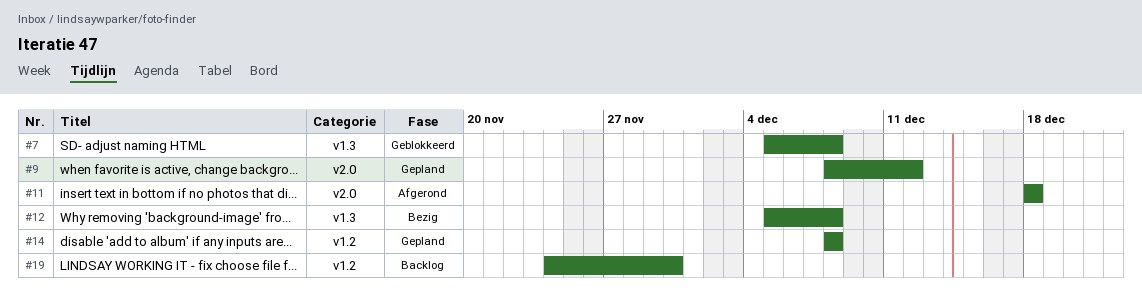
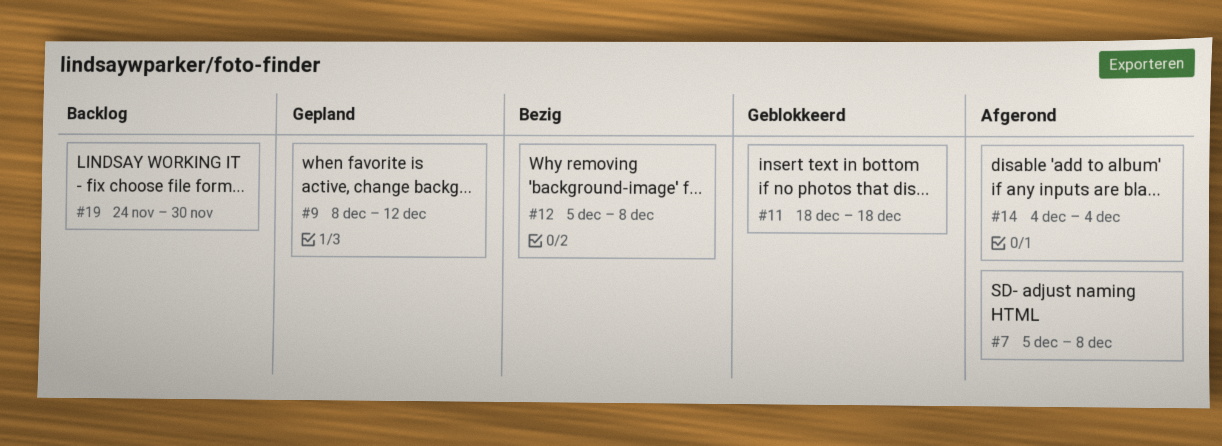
#7, status: Geblokkeerd -> Afgerond
#11, status: Afgerond -> Geblokkeerd
#14, status: Gepland -> Afgerond
#14, start: Dec 8 -> Dec 4
#14, due: Dec 8 -> Dec 4

